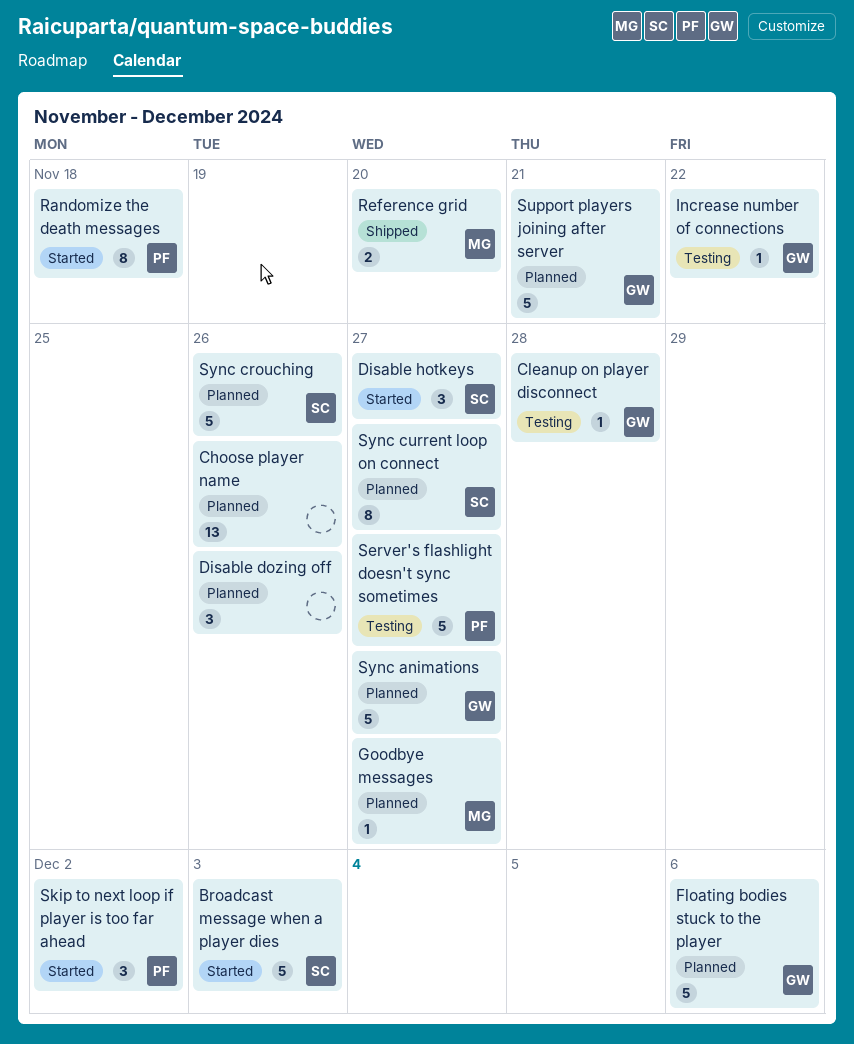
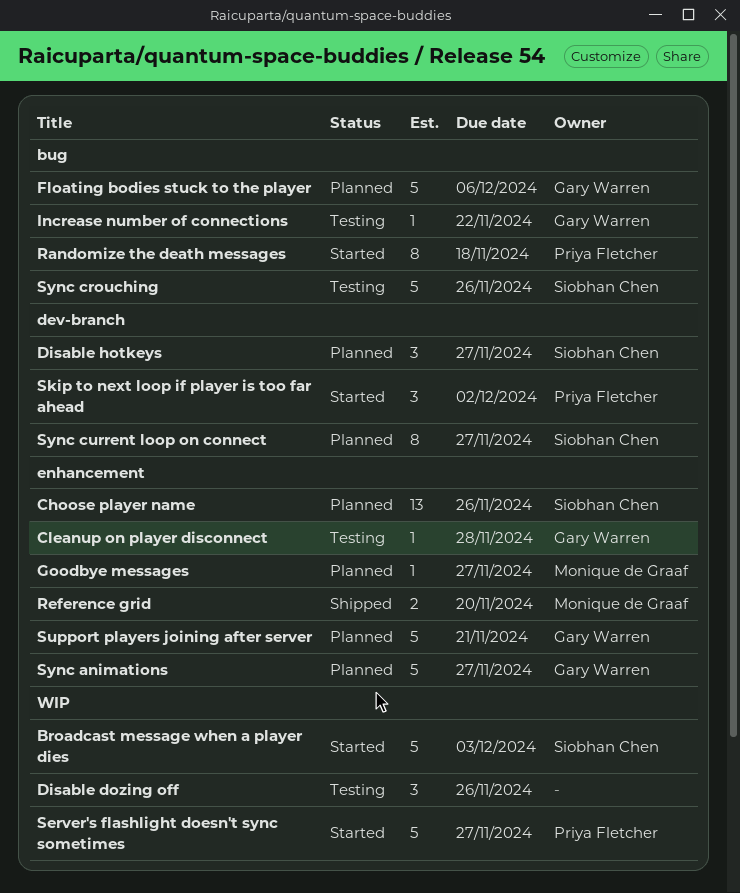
Choose player name, owner: none -> Siobhan Chen
Disable dozing off, status: Planned -> Testing
Disable hotkeys, status: Started -> Planned
Server's flashlight doesn't sync sometimes, status: Testing -> Started
Sync crouching, status: Planned -> Testing

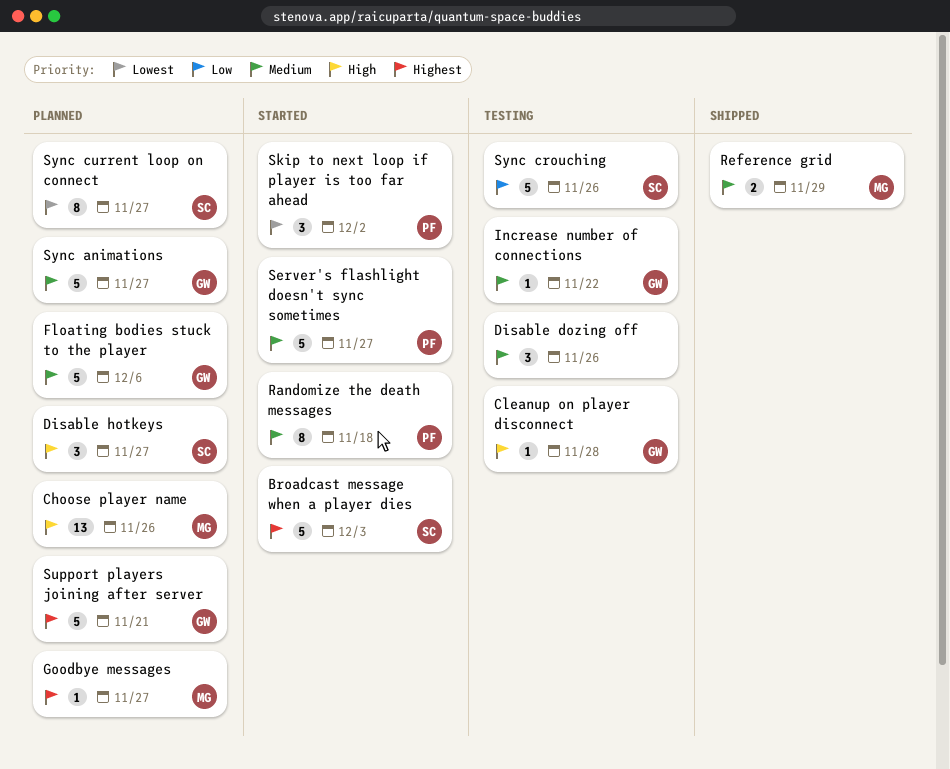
Choose player name, owner: Siobhan Chen -> Monique de Graaf
Reference grid, due: Nov 20 -> Nov 29

